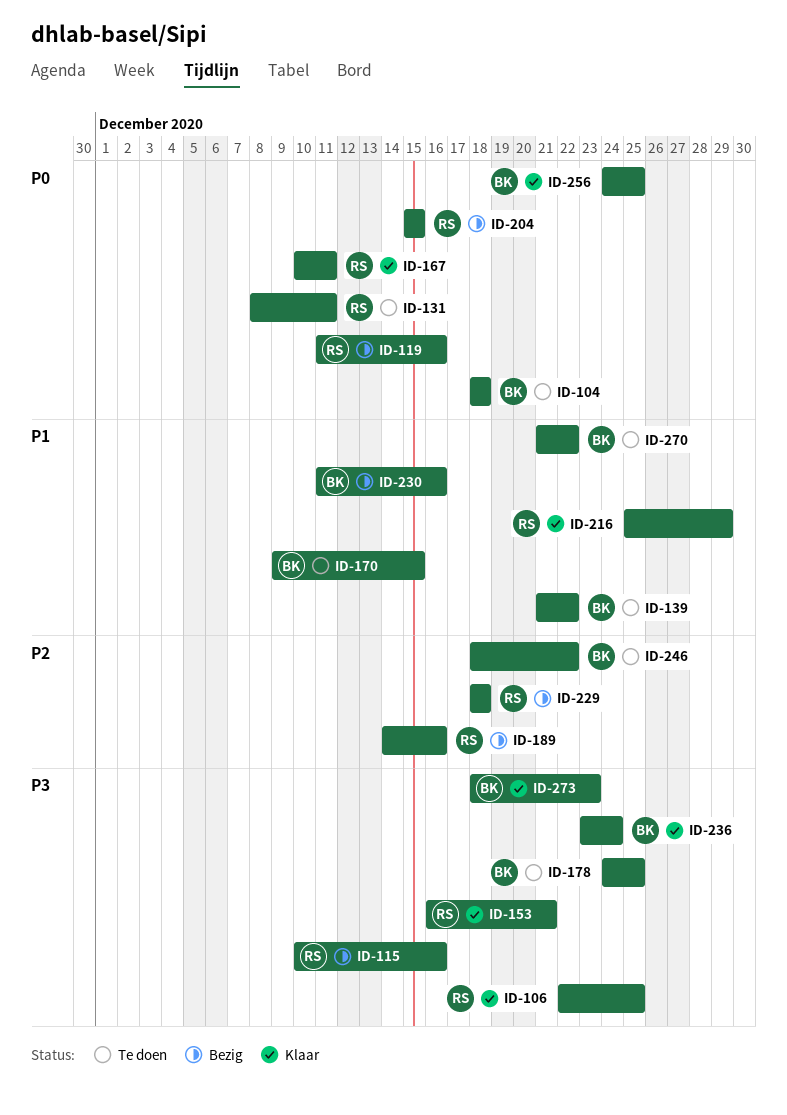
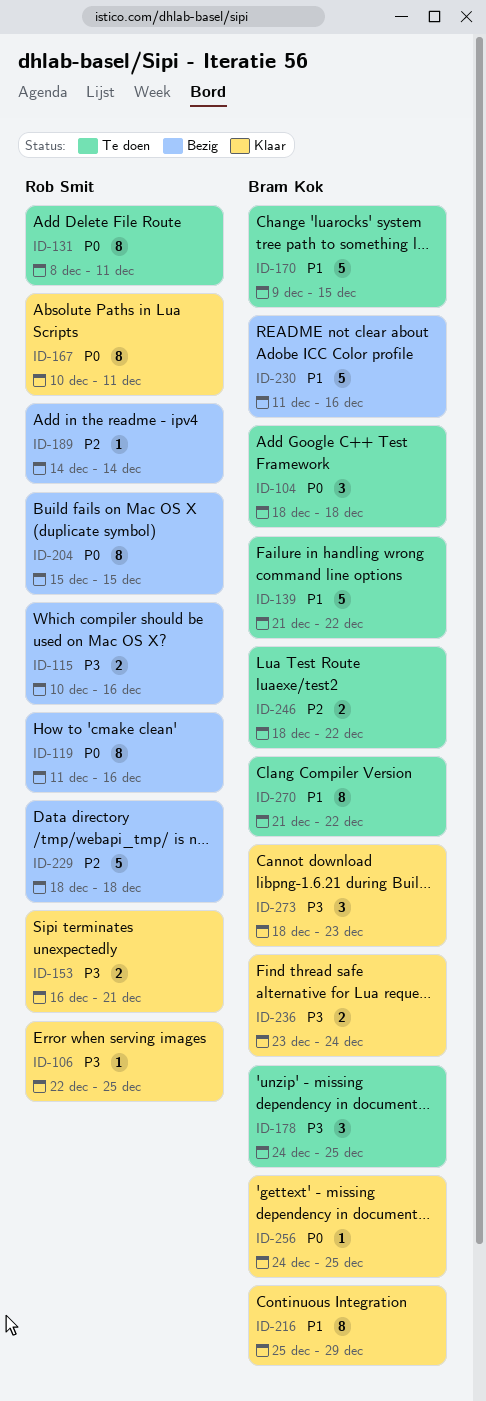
ID-189, due: Dec 16 -> Dec 14
ID-216, owner: Rob Smit -> Bram Kok

